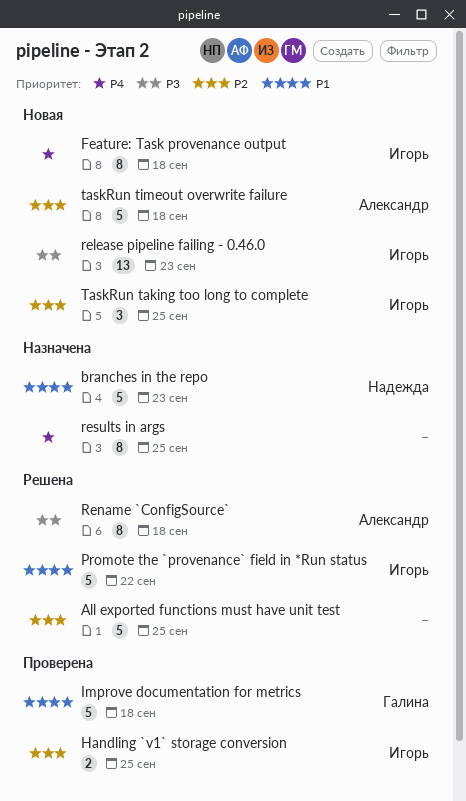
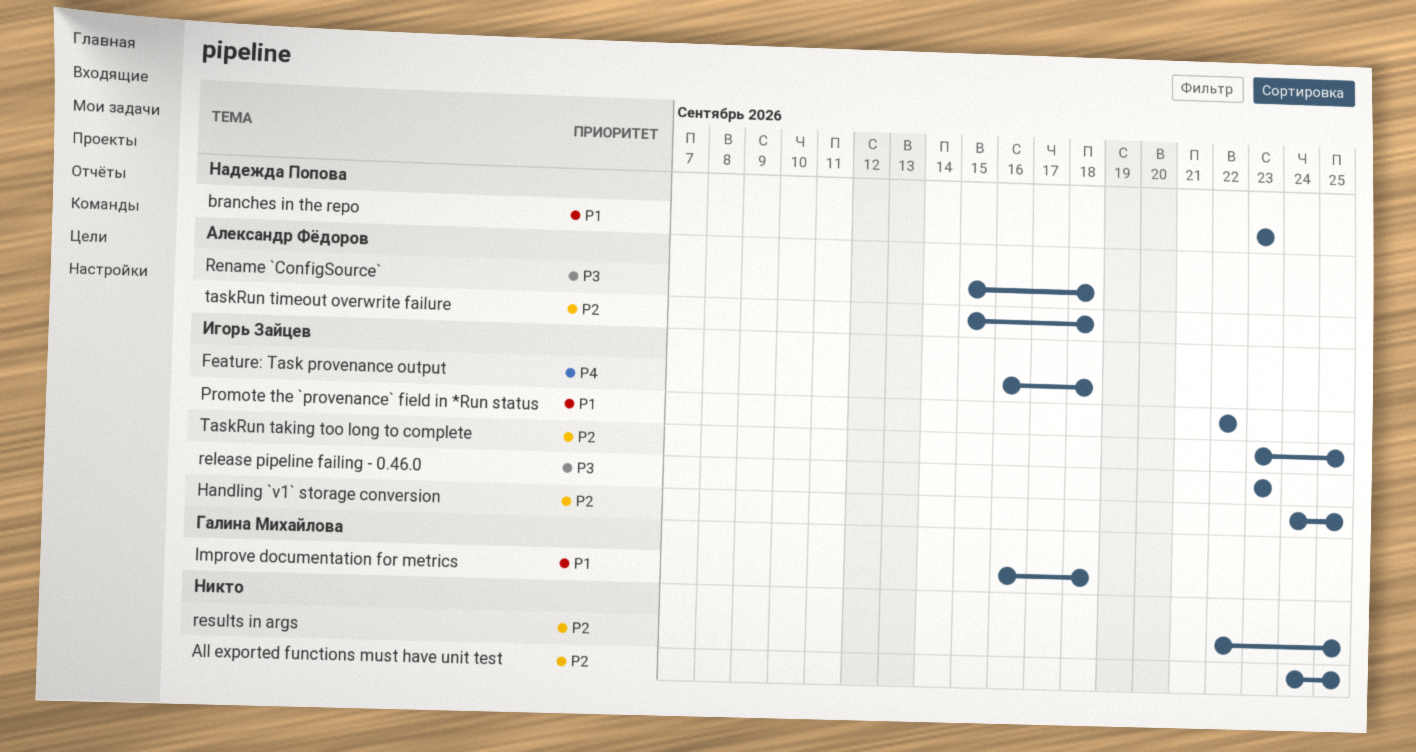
results in args, priority: P4 -> P2

